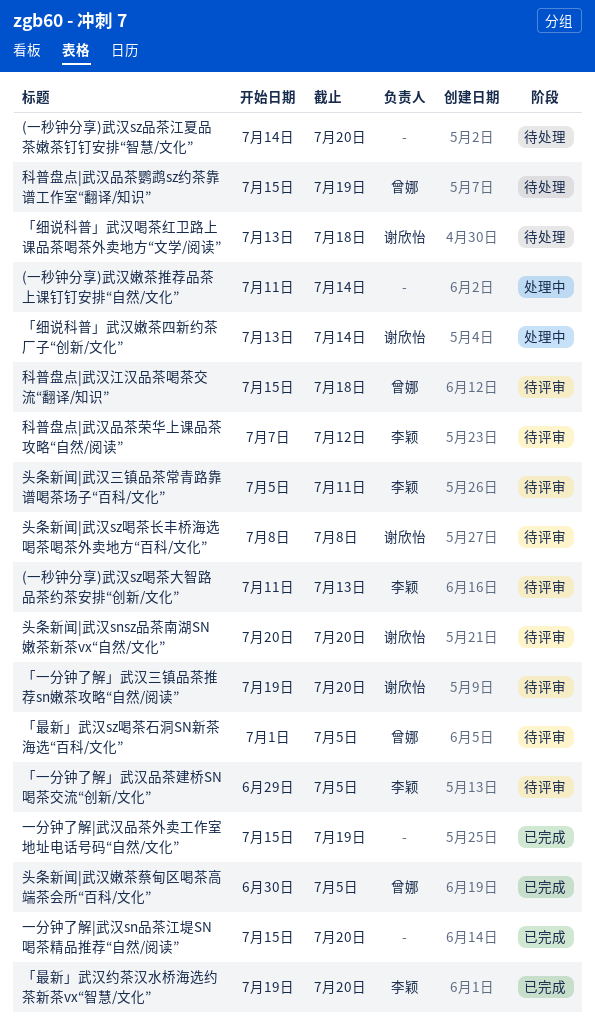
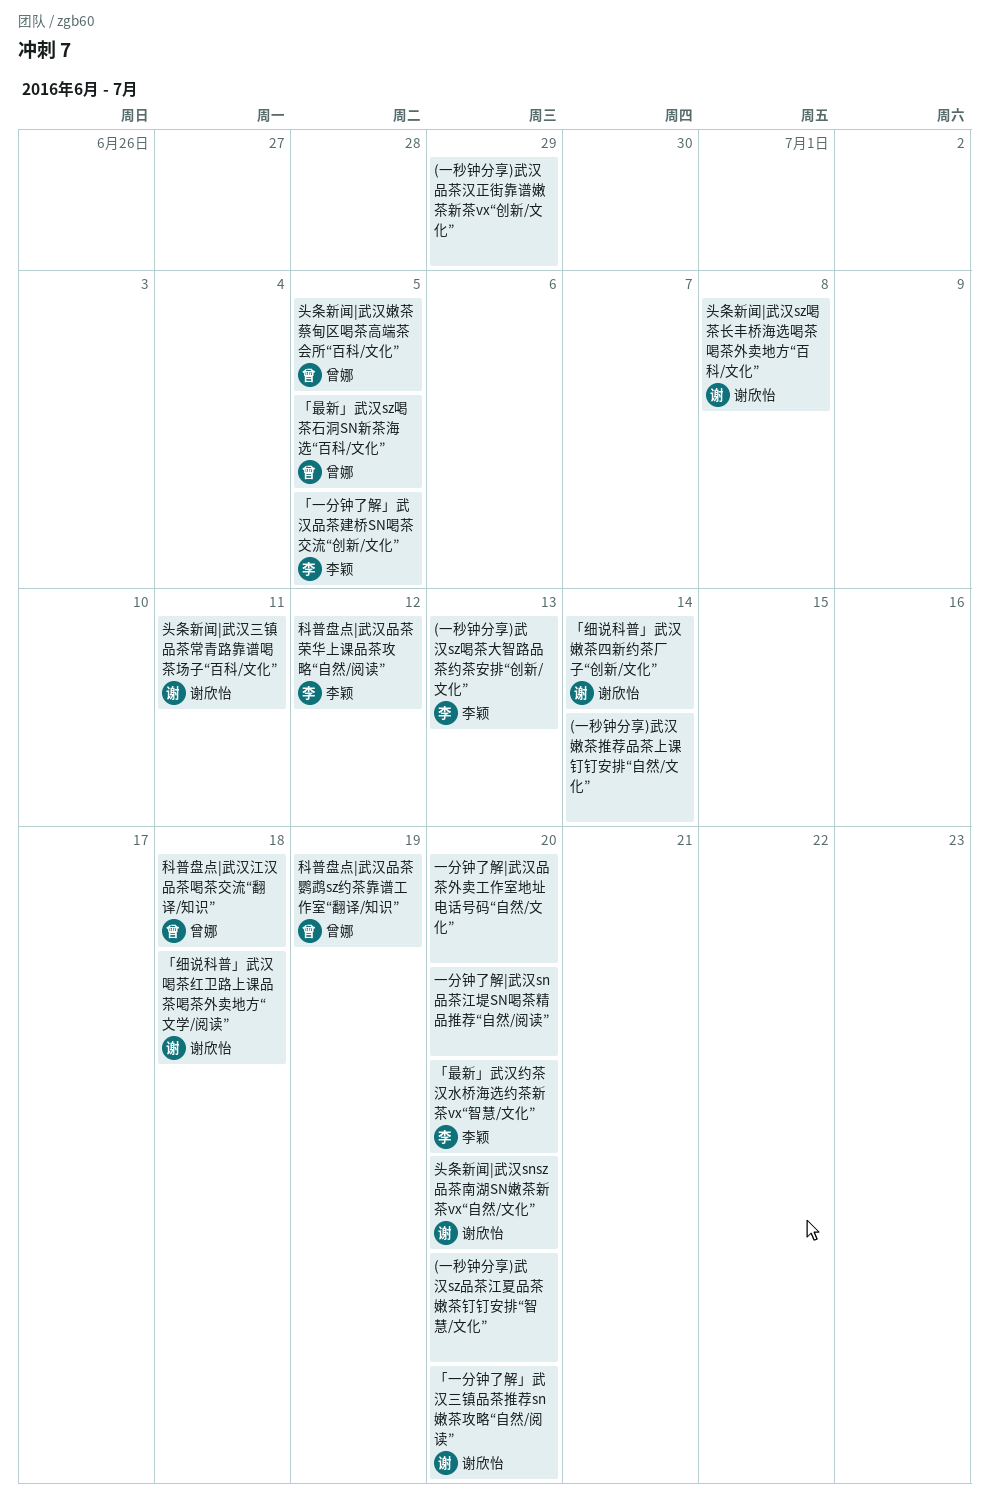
(一秒钟分享)武汉品茶汉正街靠谱嫩茶新茶vx“创新/文化”: none -> present
一分钟了解|武汉品茶外卖工作室地址电话号码“自然/文化”, due: Jul 19 -> Jul 20
头条新闻|武汉三镇品茶常青路靠谱喝茶场子“百科/文化”, owner: 李颖 -> 谢欣怡

